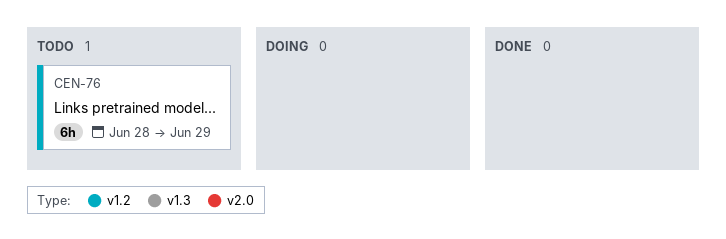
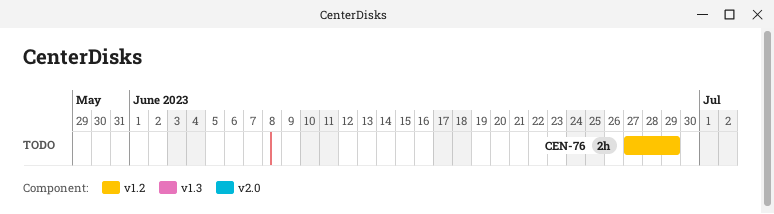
CEN-76, estimate: 6h -> 2h
CEN-76, start: Jun 28 -> Jun 27

